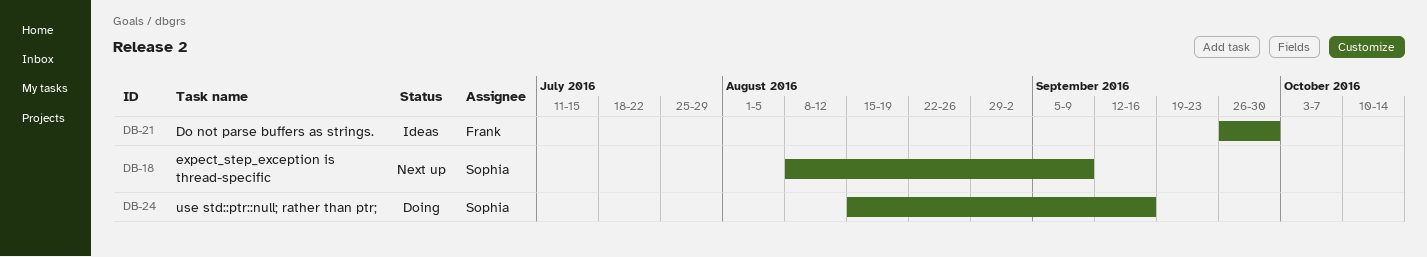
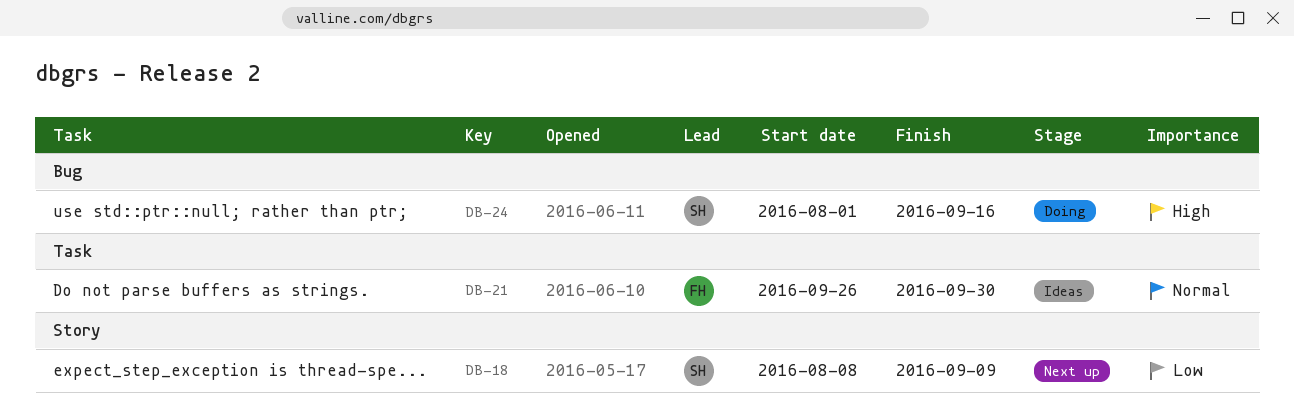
DB-24, start: Aug 15 -> Aug 1

